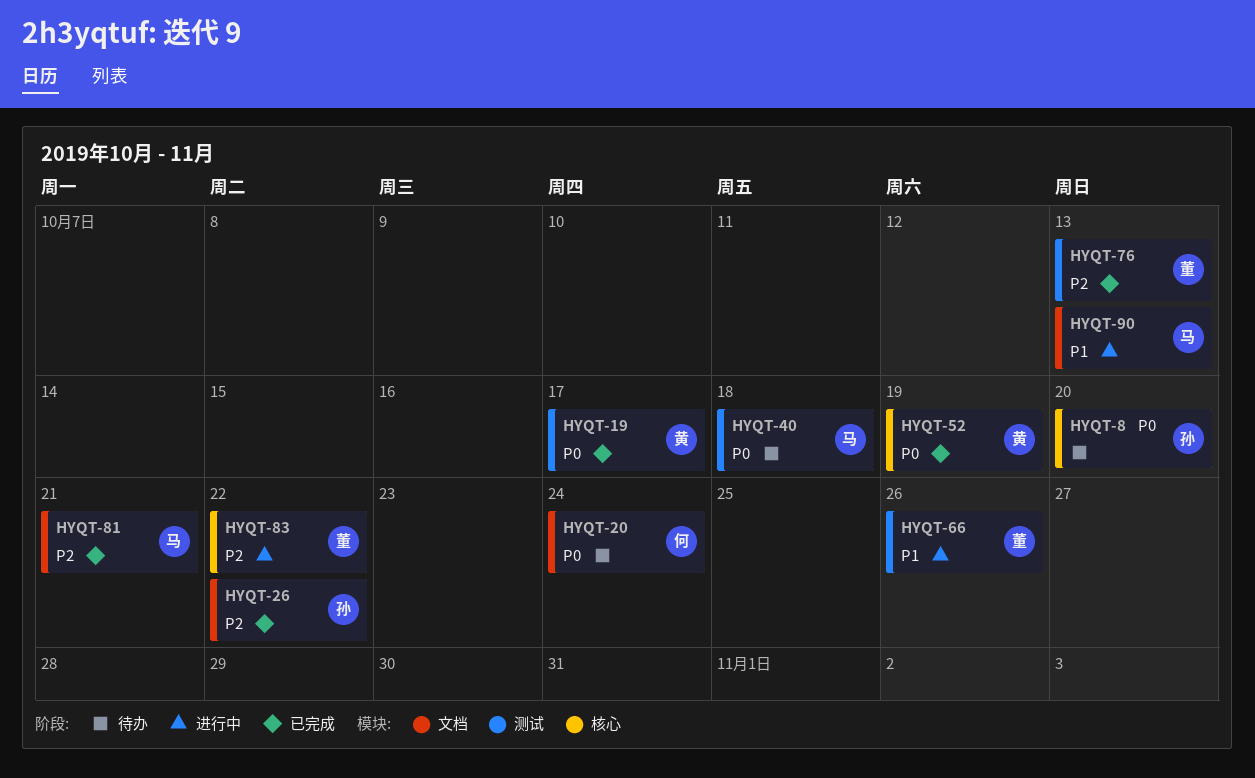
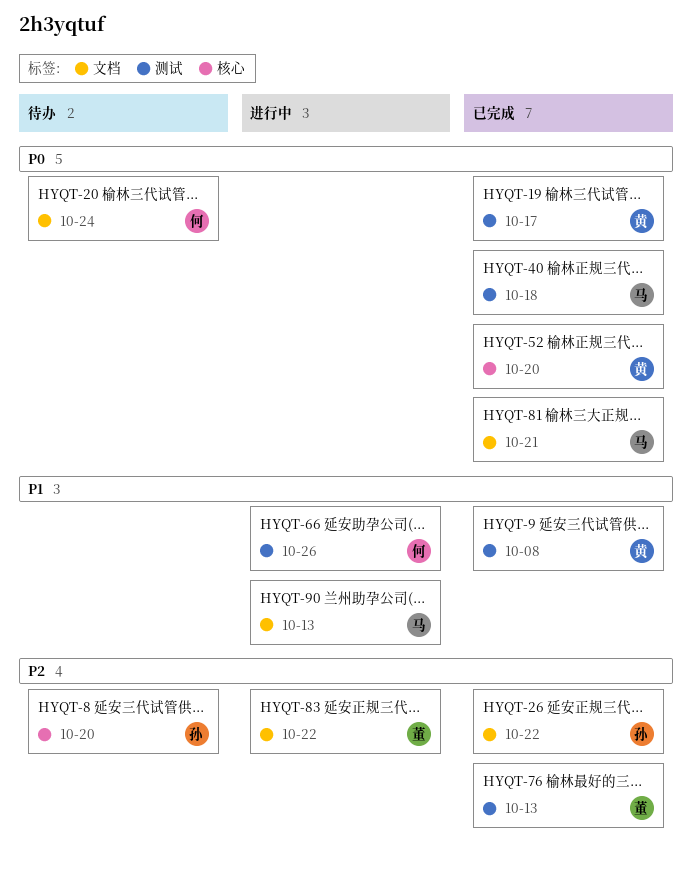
HYQT-8, priority: P0 -> P2
HYQT-9: none -> present
HYQT-40, status: 待办 -> 已完成
HYQT-52, due: Oct 19 -> Oct 20
HYQT-66, owner: 董 -> 何
HYQT-81, priority: P2 -> P0
HYQT-83, label: 核心 -> 文档

